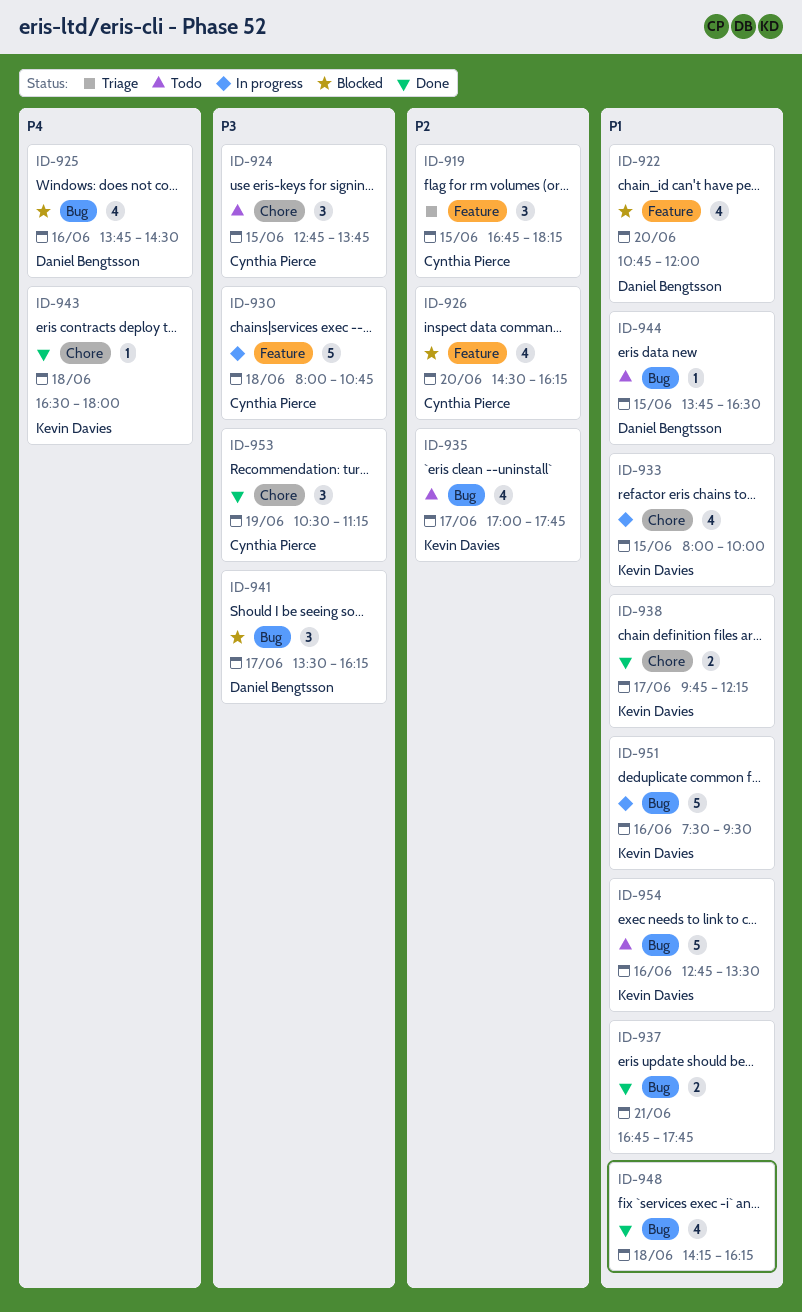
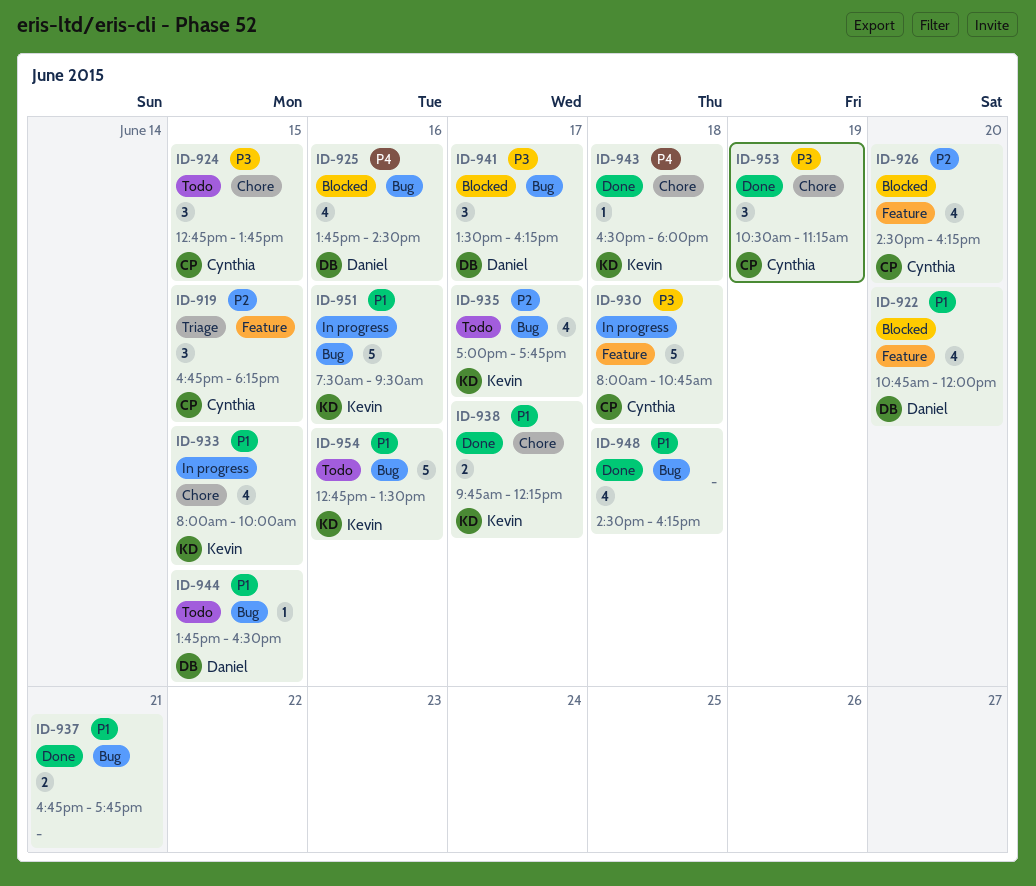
ID-948, begins: 14:15 -> 14:30

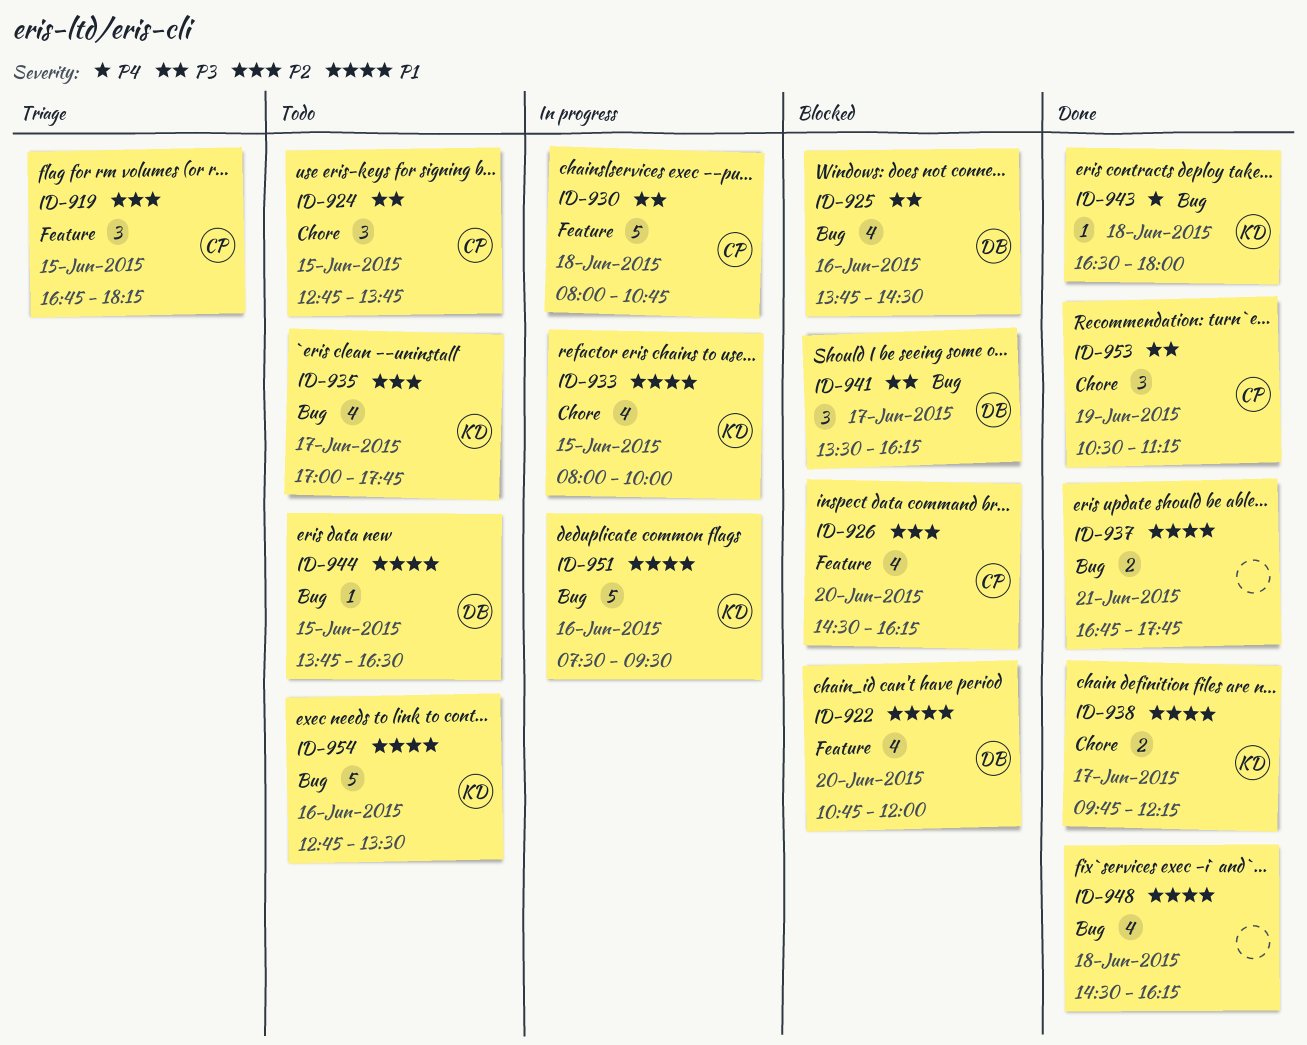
ID-925, priority: P4 -> P3
ID-943, label: Chore -> Bug

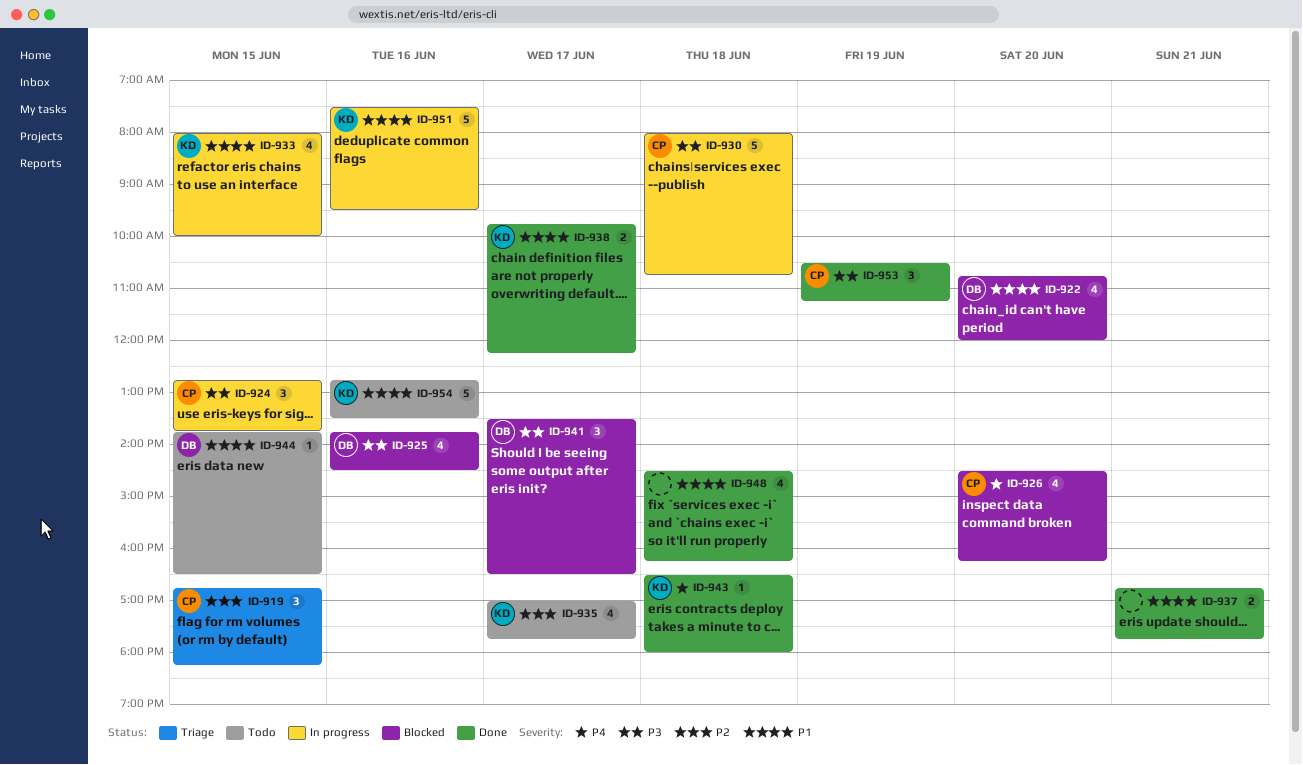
ID-924, status: Todo -> In progress
ID-926, priority: P2 -> P4
ID-941, ends: 16:15 -> 16:30

